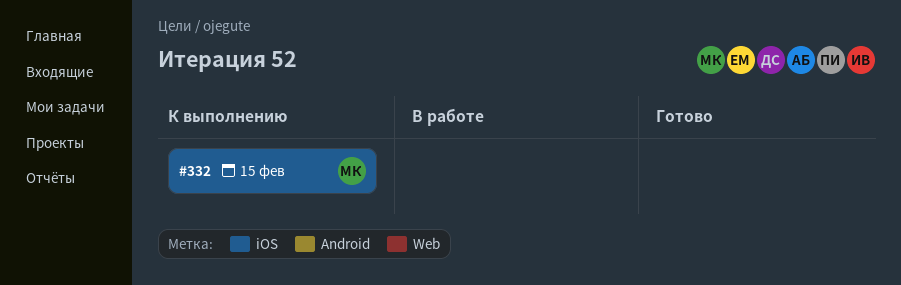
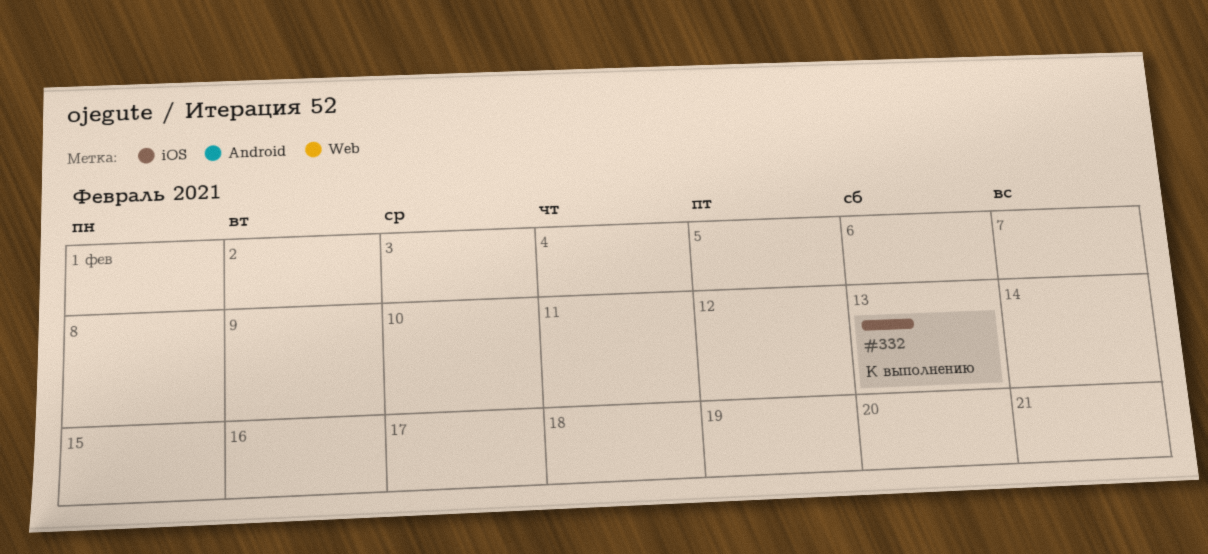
#332, due: Feb 15 -> Feb 13

